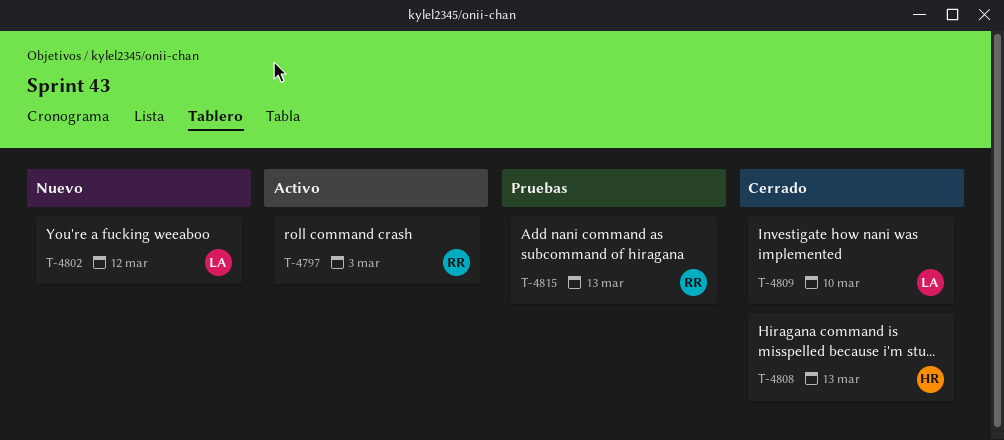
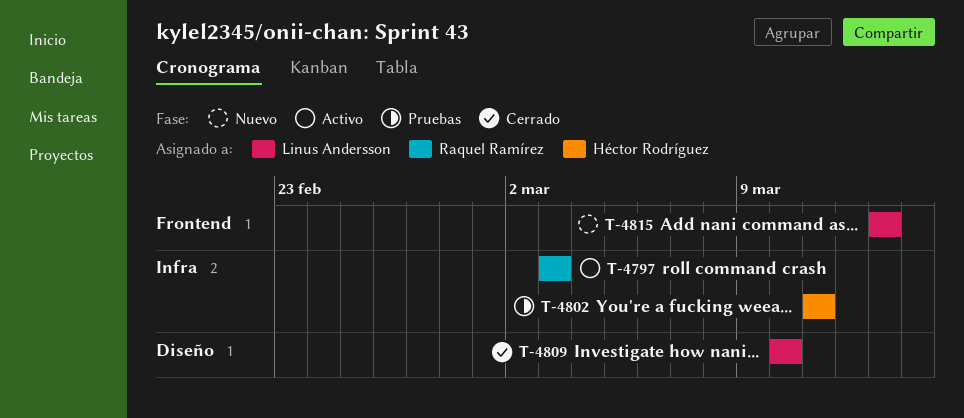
T-4802, status: Nuevo -> Pruebas
T-4802, owner: Linus Andersson -> Héctor Rodríguez
T-4802, due: Mar 12 -> Mar 11
T-4808: present -> none
T-4815, status: Pruebas -> Nuevo
T-4815, owner: Raquel Ramírez -> Linus Andersson

